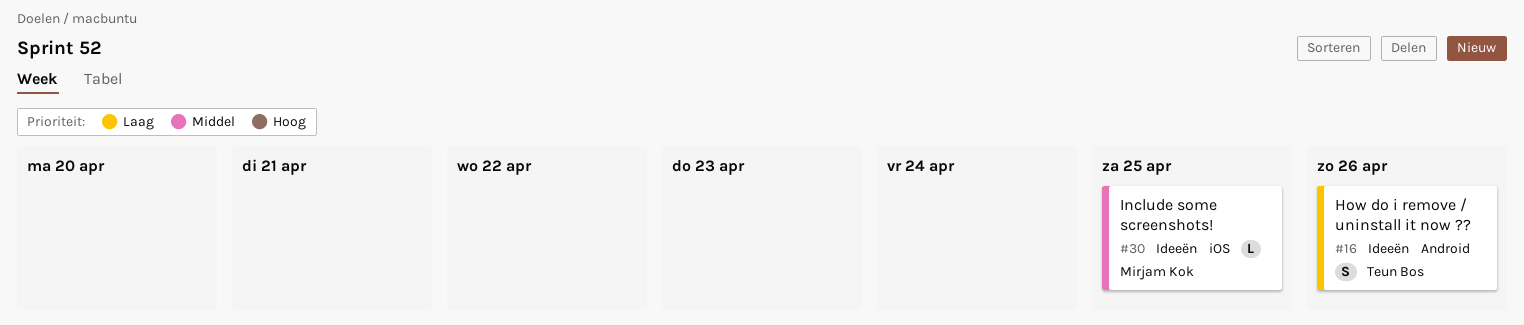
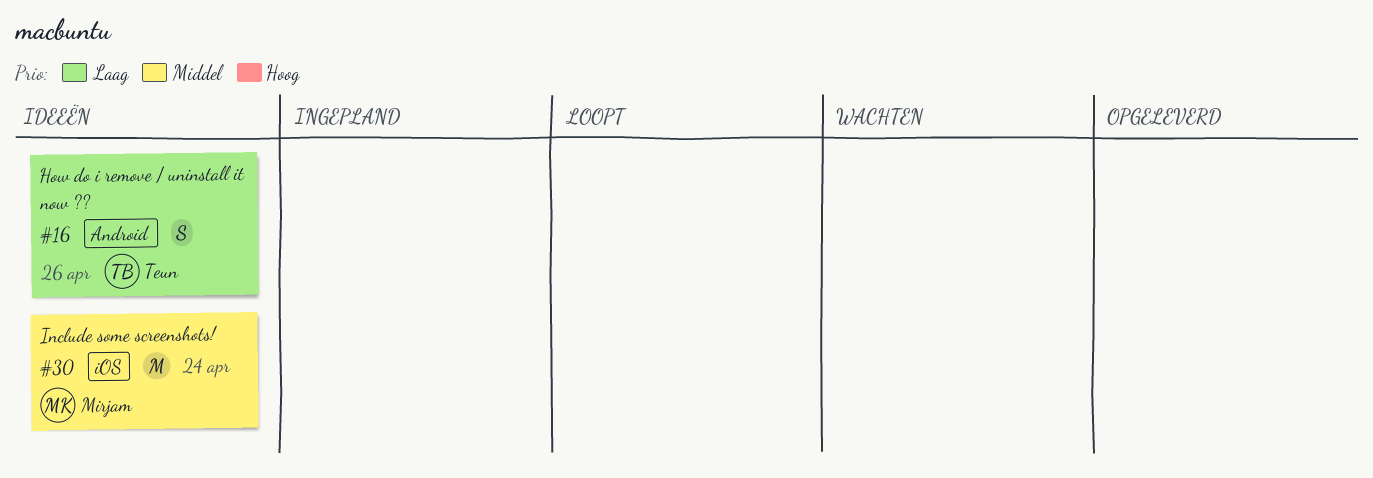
#30, estimate: L -> M
#30, due: Apr 25 -> Apr 24

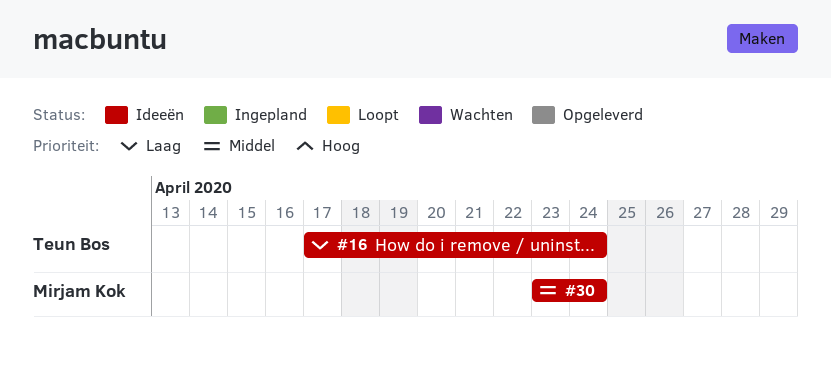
#16, due: Apr 26 -> Apr 24

